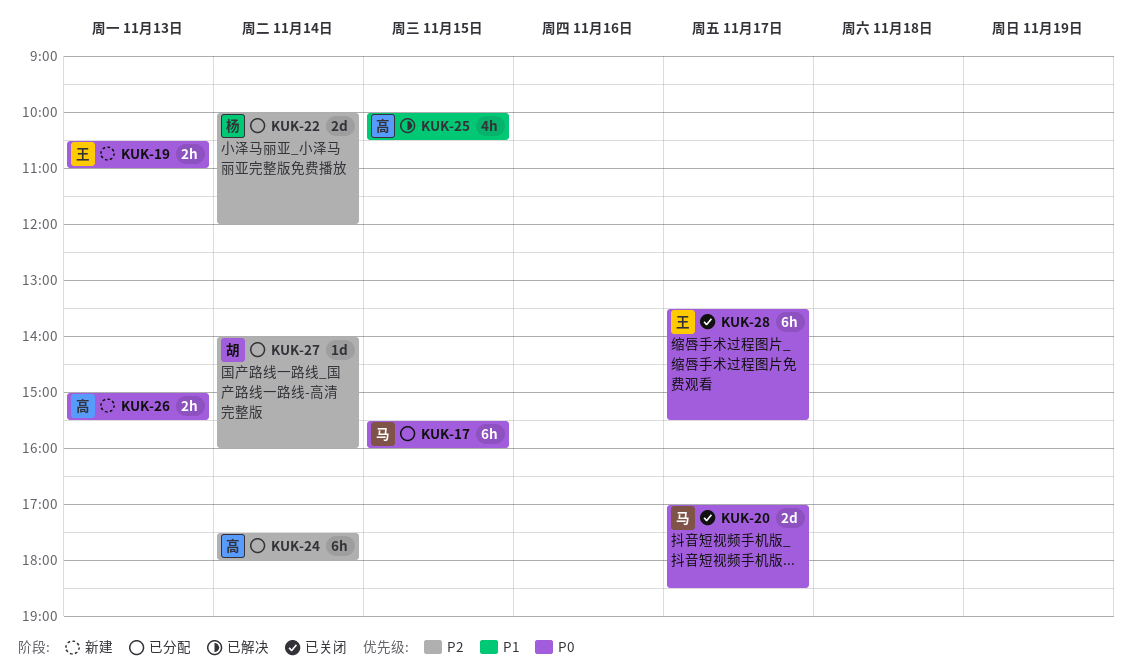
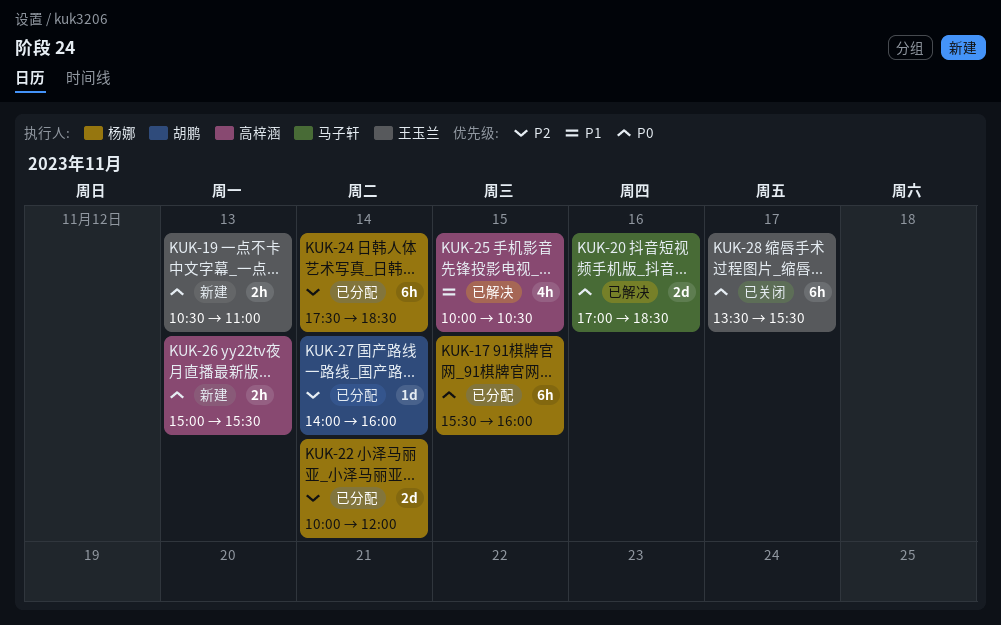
KUK-17, owner: 马子轩 -> 杨娜
KUK-20, status: 已关闭 -> 已解决
KUK-20, day: Nov 17 -> Nov 16
KUK-24, owner: 高梓涵 -> 杨娜
KUK-24, ends: 18:00 -> 18:30

